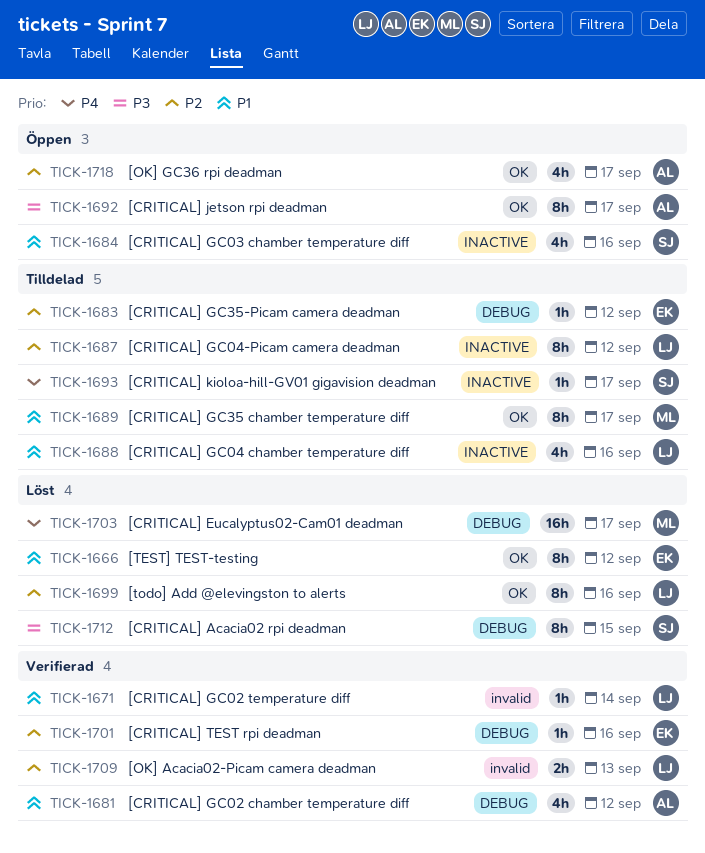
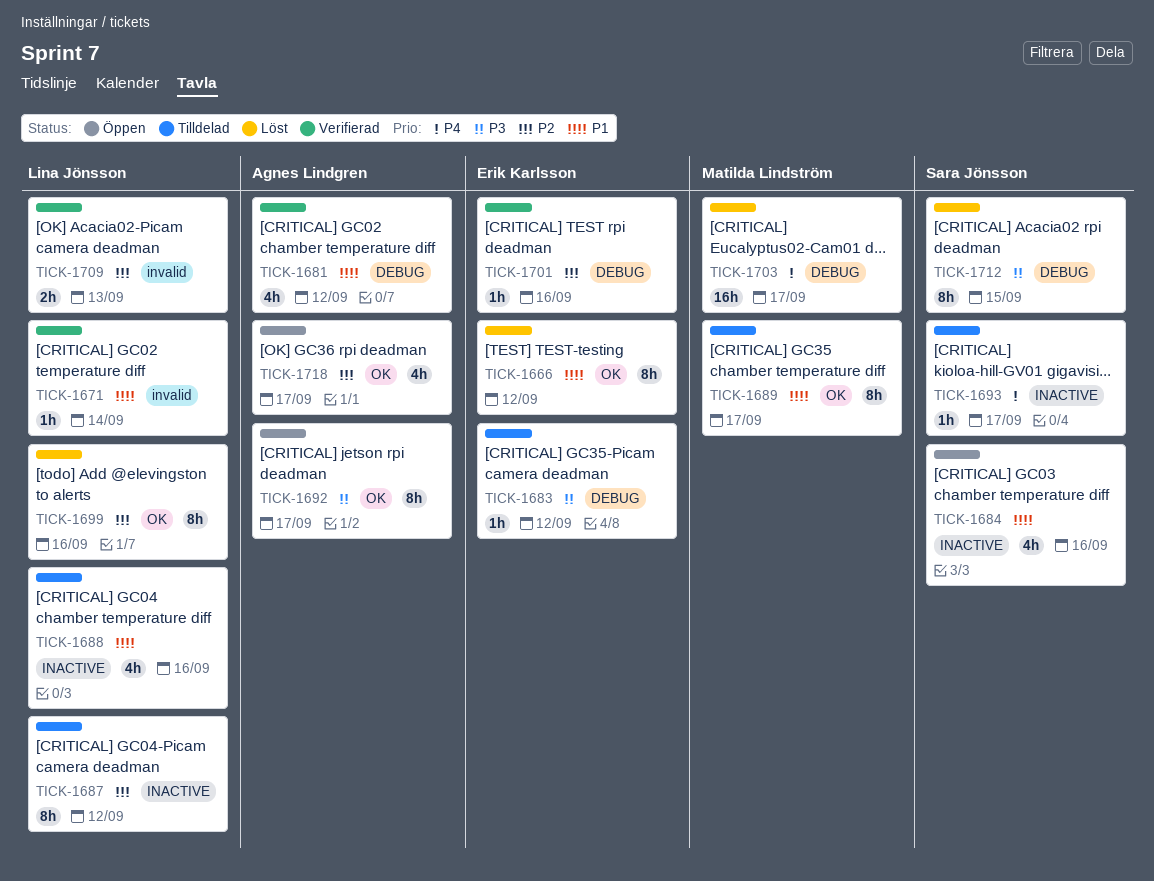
TICK-1683, priority: P2 -> P3

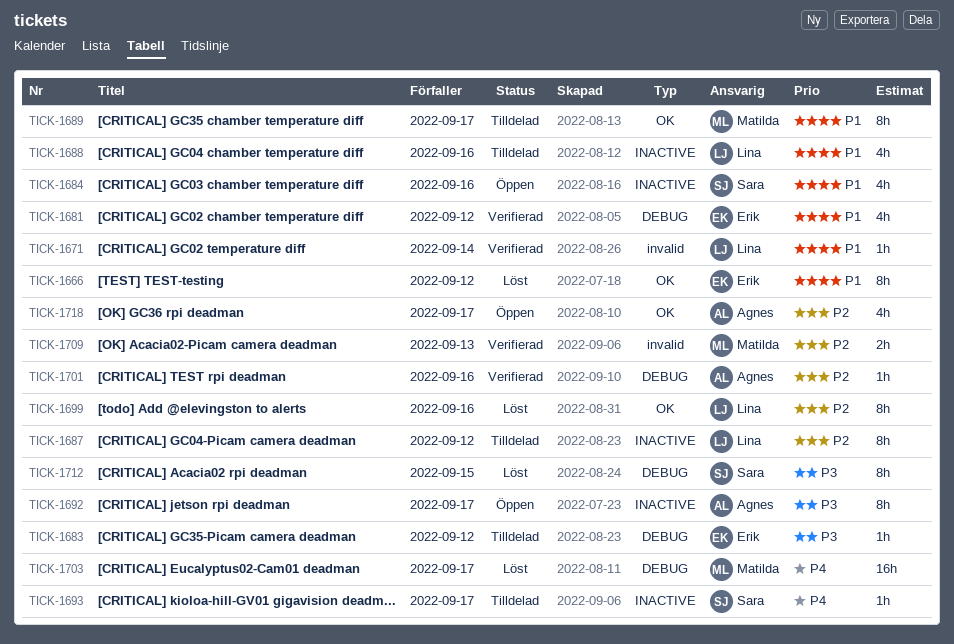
TICK-1681, owner: Agnes Lindgren -> Erik Karlsson
TICK-1692, label: OK -> INACTIVE
TICK-1701, owner: Erik Karlsson -> Agnes Lindgren
TICK-1709, owner: Lina Jönsson -> Matilda Lindström

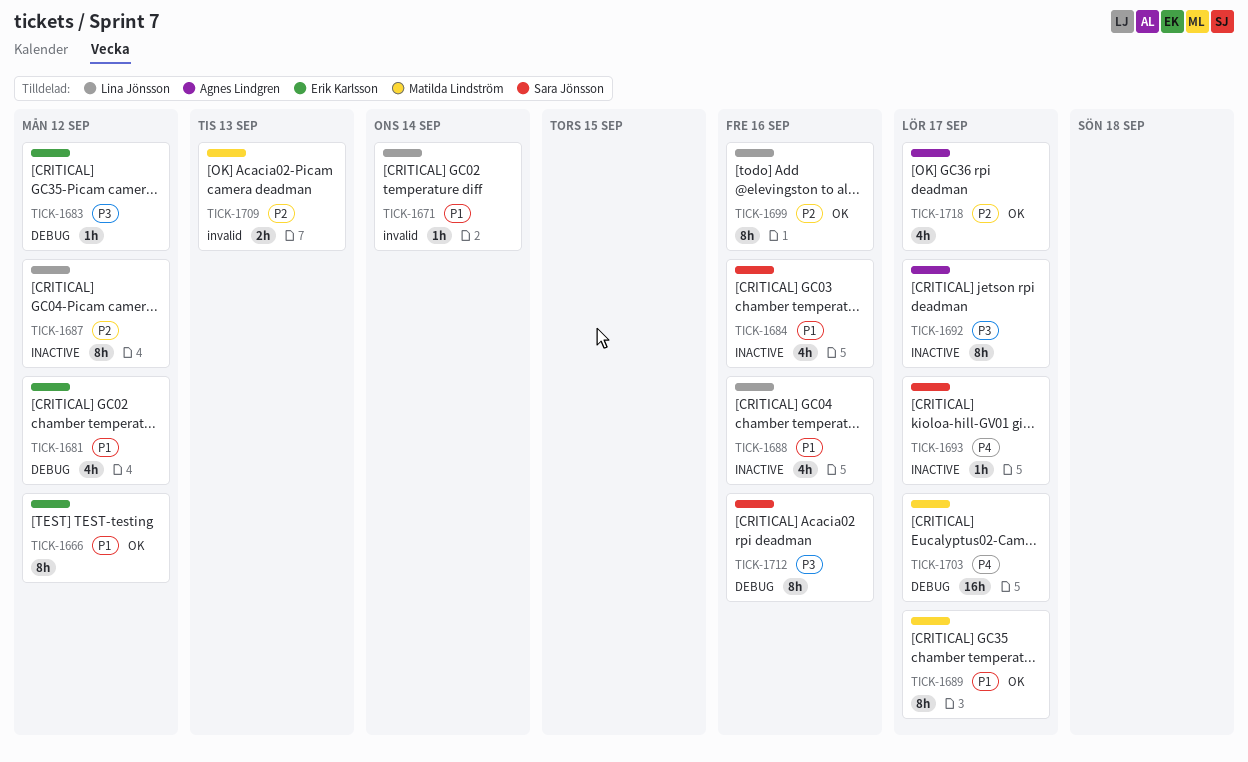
TICK-1701: present -> none
TICK-1712, due: Sep 15 -> Sep 16

